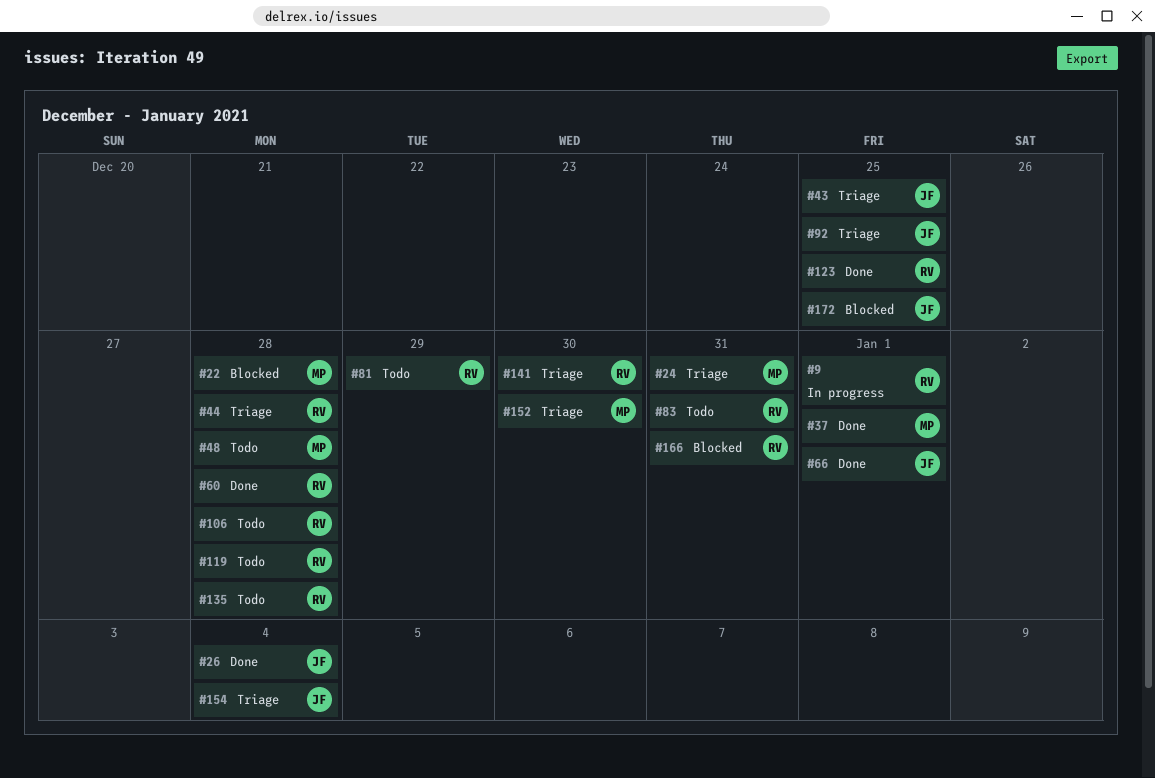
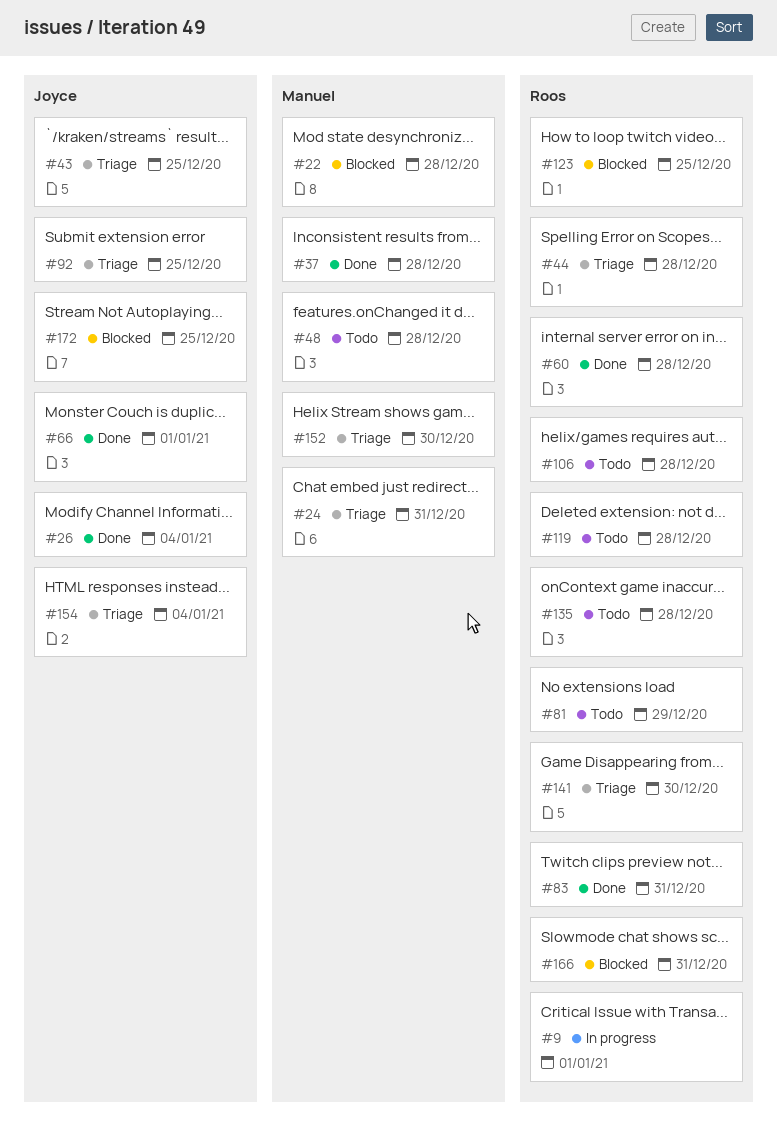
#37, due: Jan 1 -> Dec 28
#83, status: Todo -> Done
#123, status: Done -> Blocked

